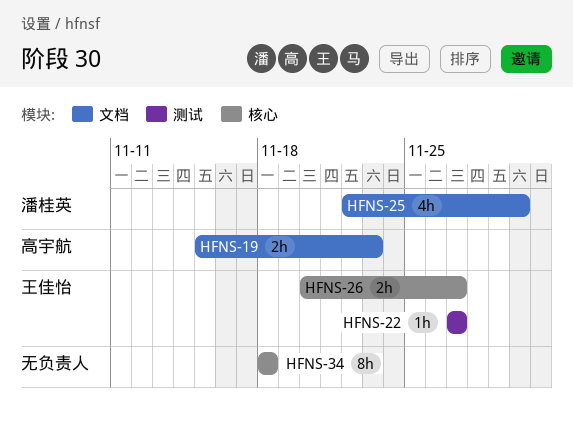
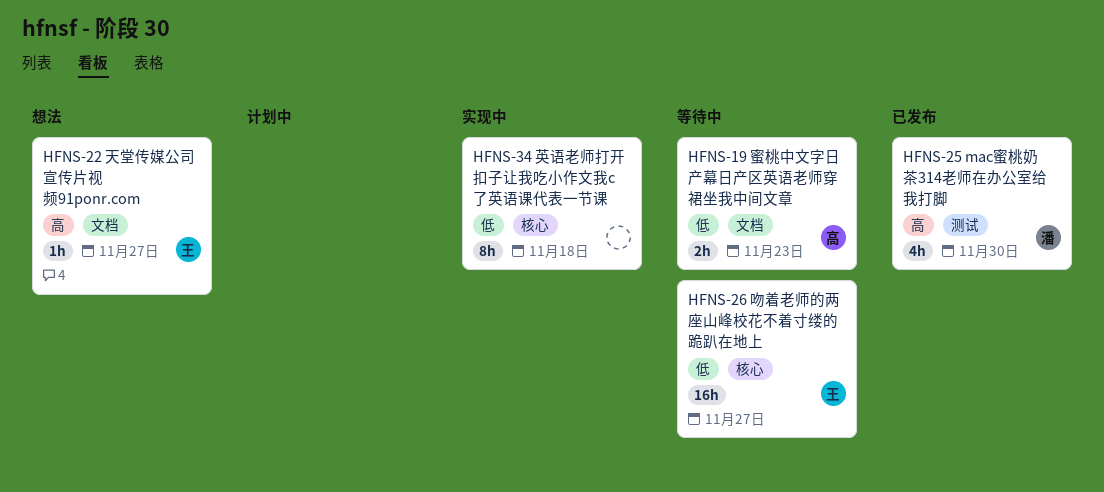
HFNS-22, label: 测试 -> 文档
HFNS-25, label: 文档 -> 测试
HFNS-26, estimate: 2h -> 16h

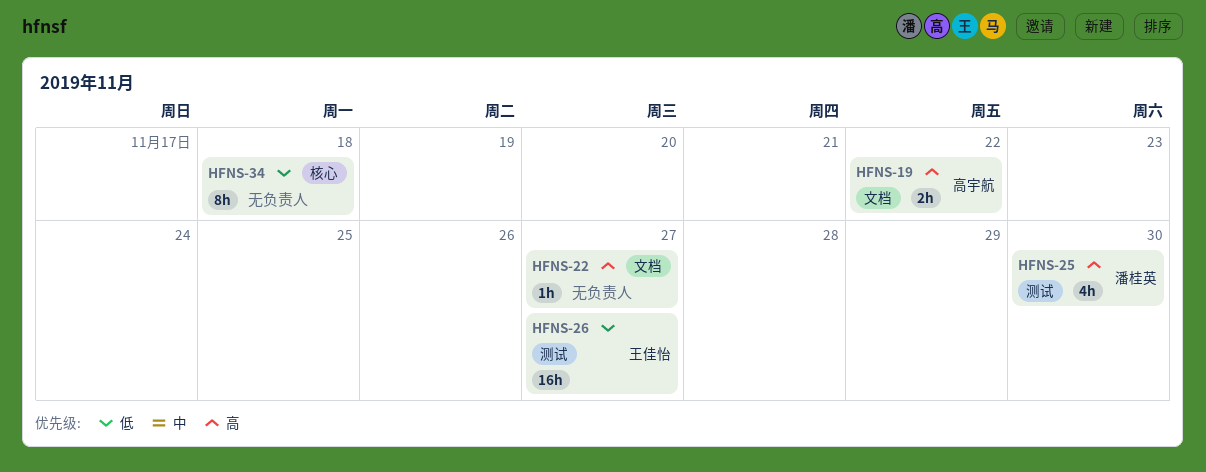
HFNS-19, priority: 低 -> 高
HFNS-19, due: Nov 23 -> Nov 22
HFNS-22, owner: 王佳怡 -> none
HFNS-26, label: 核心 -> 测试

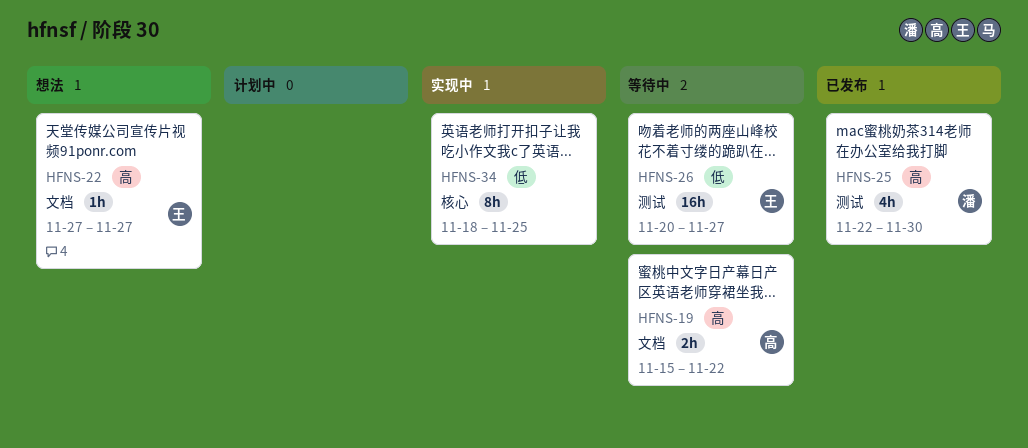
HFNS-22, owner: none -> 王佳怡
HFNS-34, due: Nov 18 -> Nov 25

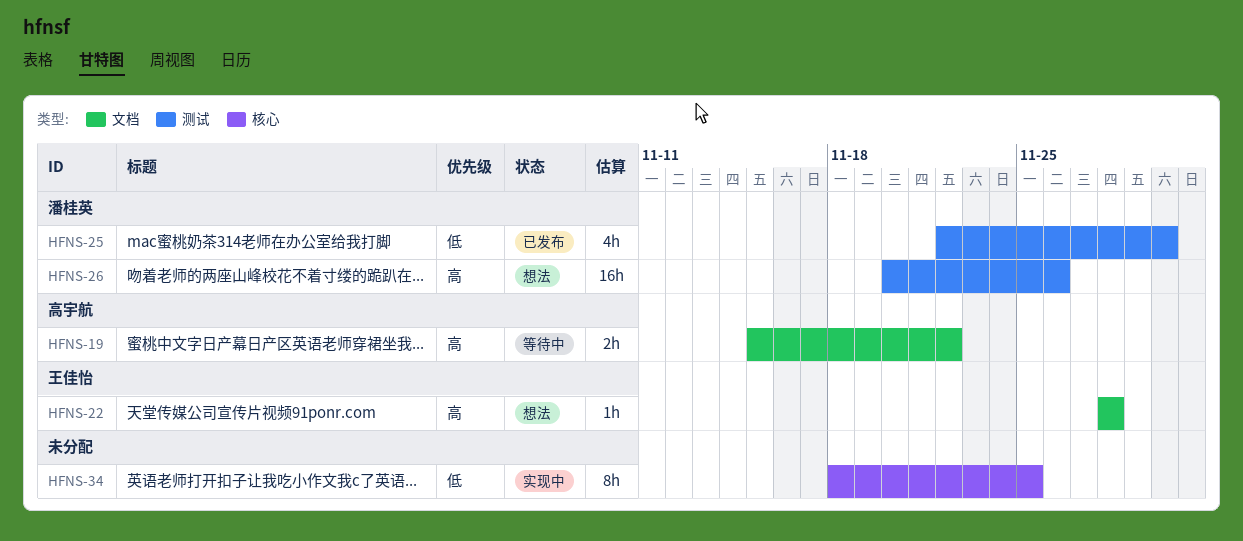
HFNS-22, start: Nov 27 -> Nov 28
HFNS-22, due: Nov 27 -> Nov 28
HFNS-25, priority: 高 -> 低
HFNS-26, status: 等待中 -> 想法
HFNS-26, owner: 王佳怡 -> 潘桂英
HFNS-26, priority: 低 -> 高
HFNS-26, due: Nov 27 -> Nov 26

